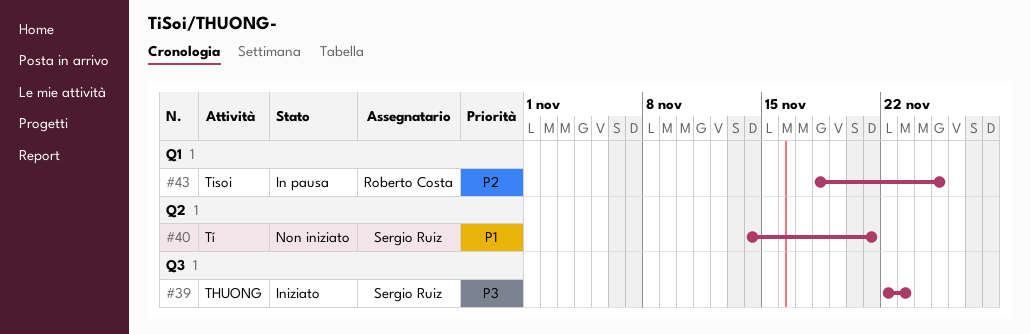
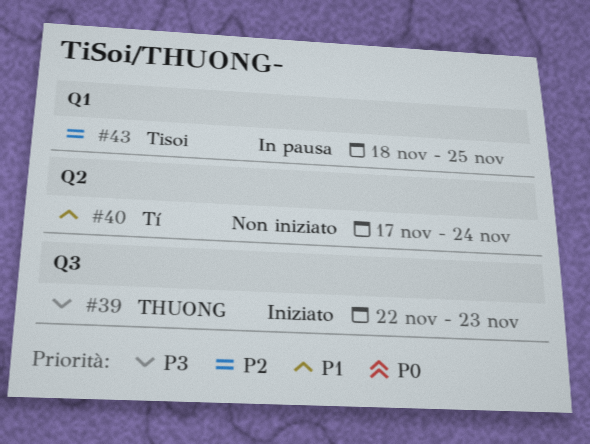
#40, start: Nov 14 -> Nov 17
#40, due: Nov 21 -> Nov 24

